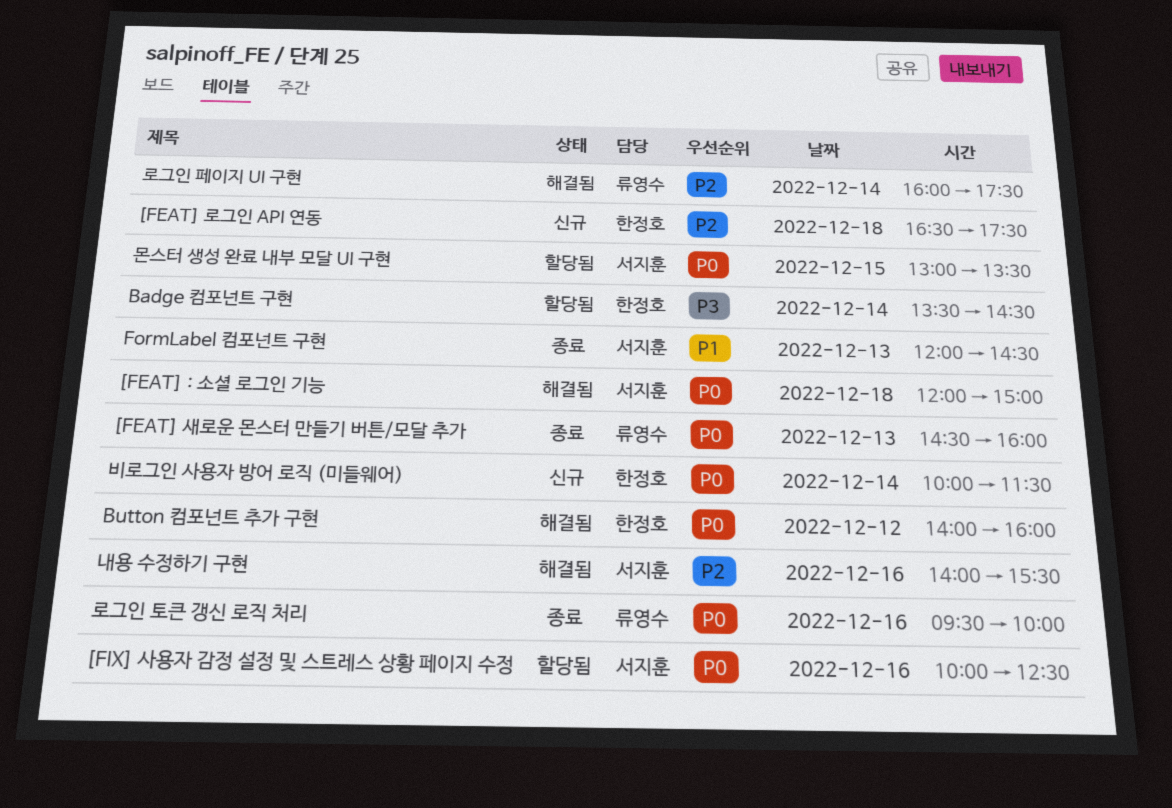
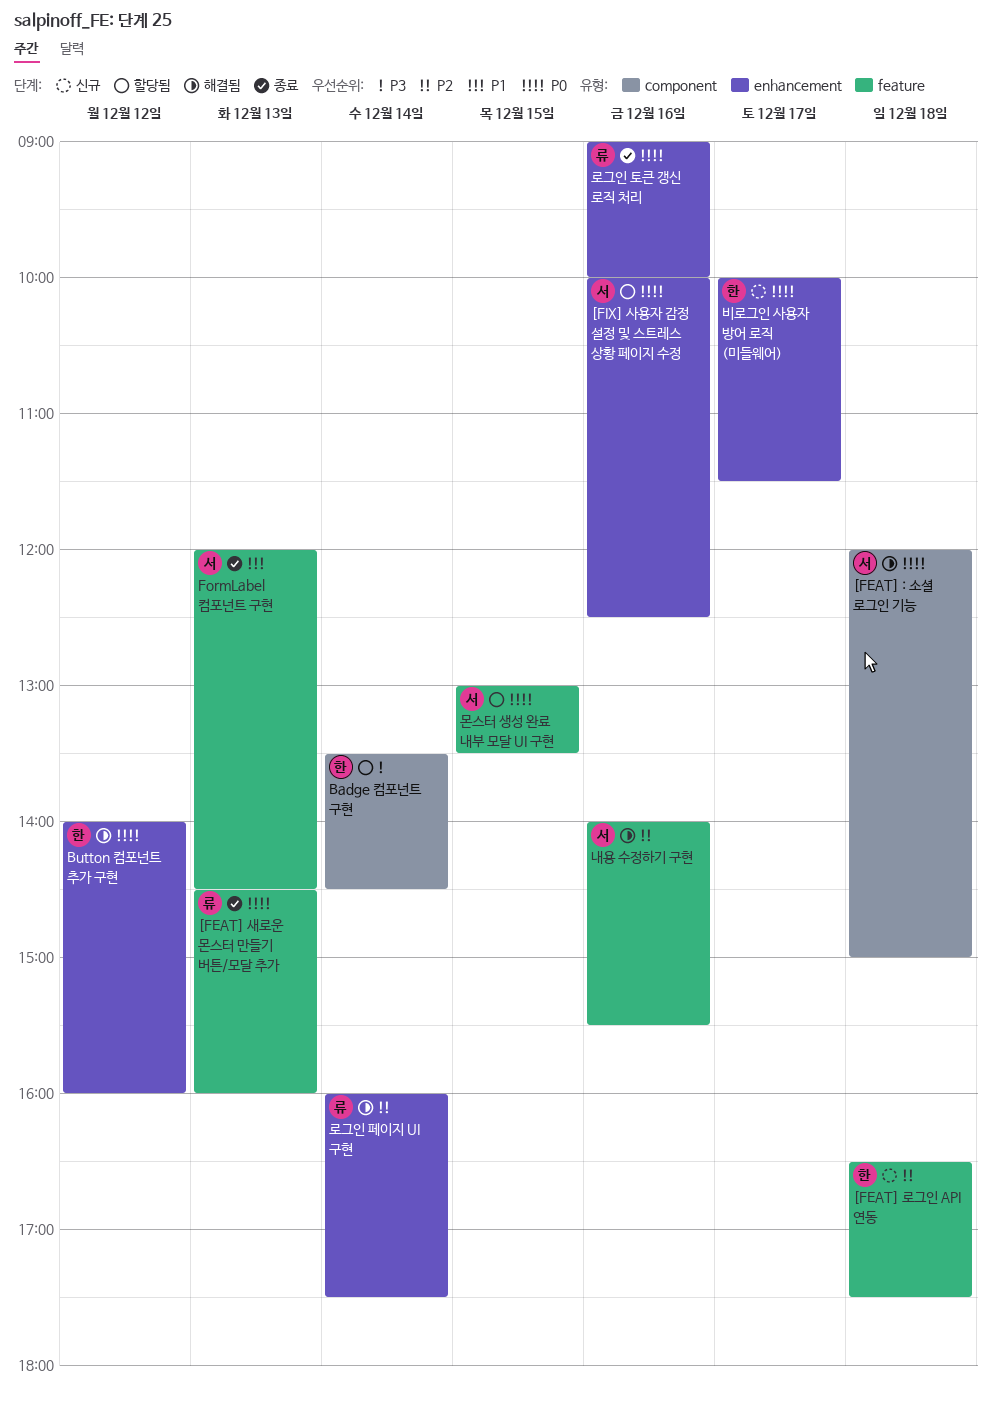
로그인 토큰 갱신 로직 처리, begins: 09:30 -> 09:00
비로그인 사용자 방어 로직 (미들웨어), day: Dec 14 -> Dec 17

